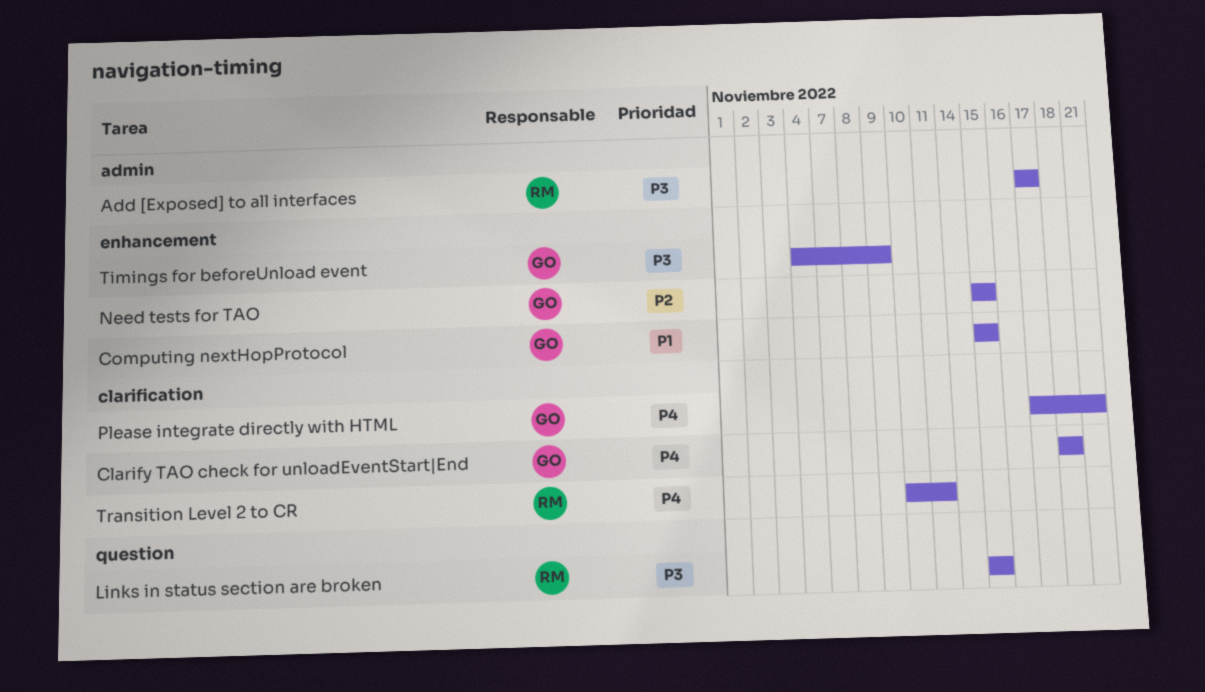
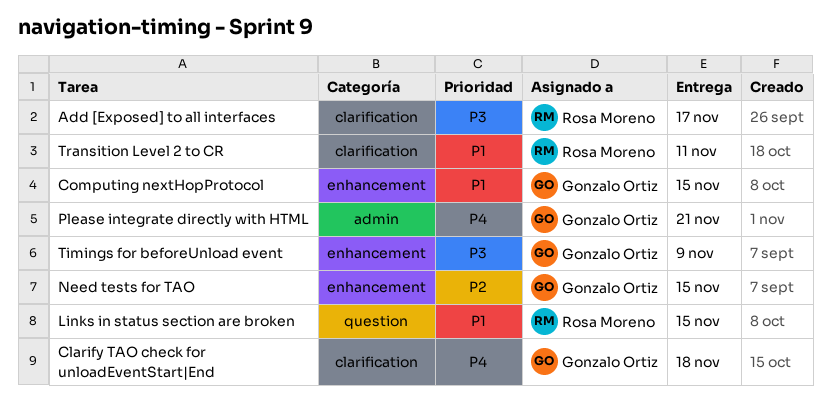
Add [Exposed] to all interfaces, label: admin -> clarification
Links in status section are broken, priority: P3 -> P1
Please integrate directly with HTML, label: clarification -> admin
Transition Level 2 to CR, priority: P4 -> P1

